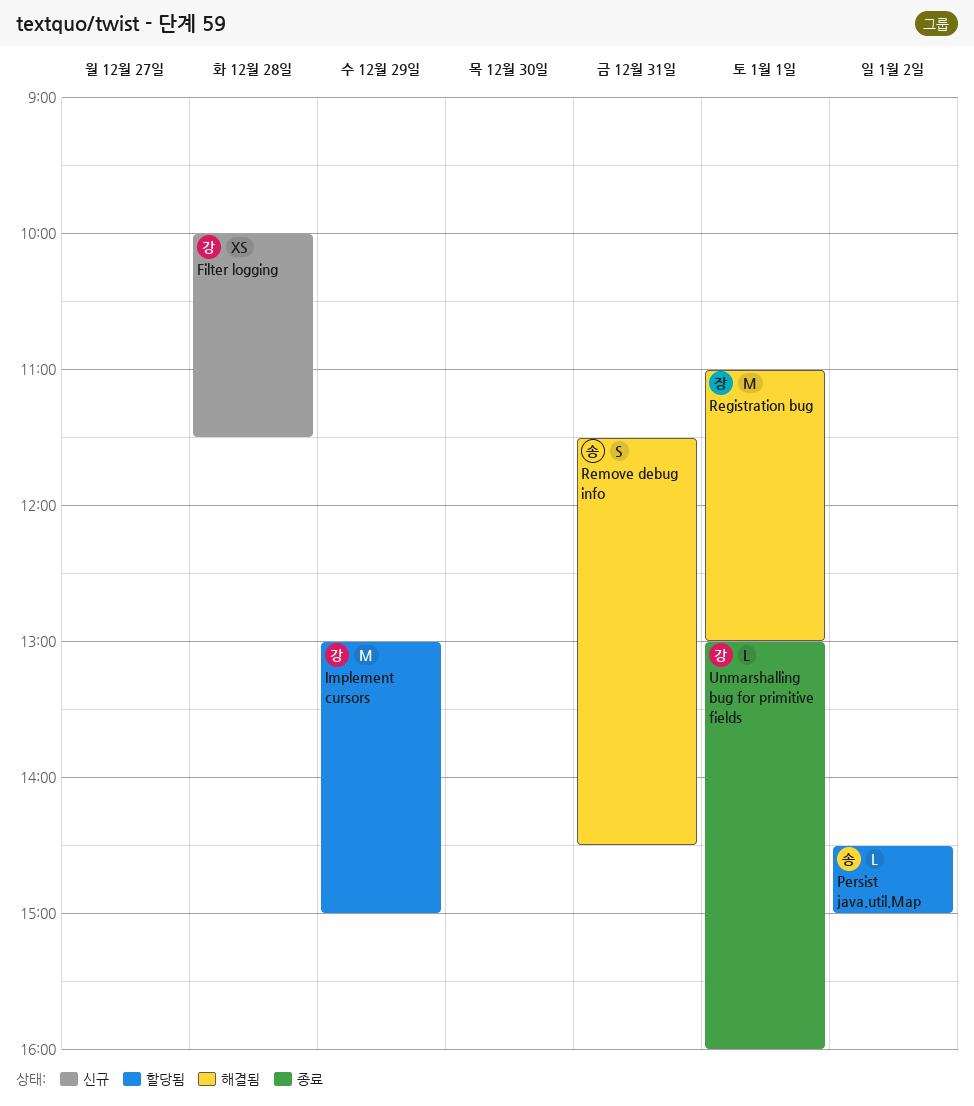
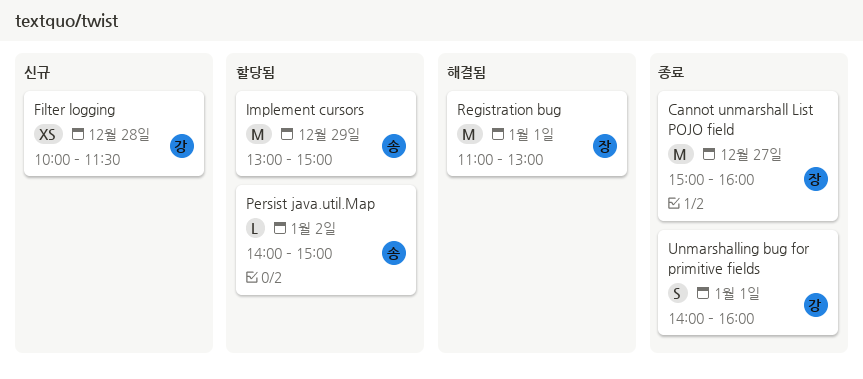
Cannot unmarshall List POJO field: none -> present
Implement cursors, owner: 강 -> 송
Persist java.util.Map, begins: 14:30 -> 14:00
Remove debug info: present -> none
Unmarshalling bug for primitive fields, estimate: L -> S
Unmarshalling bug for primitive fields, begins: 13:00 -> 14:00

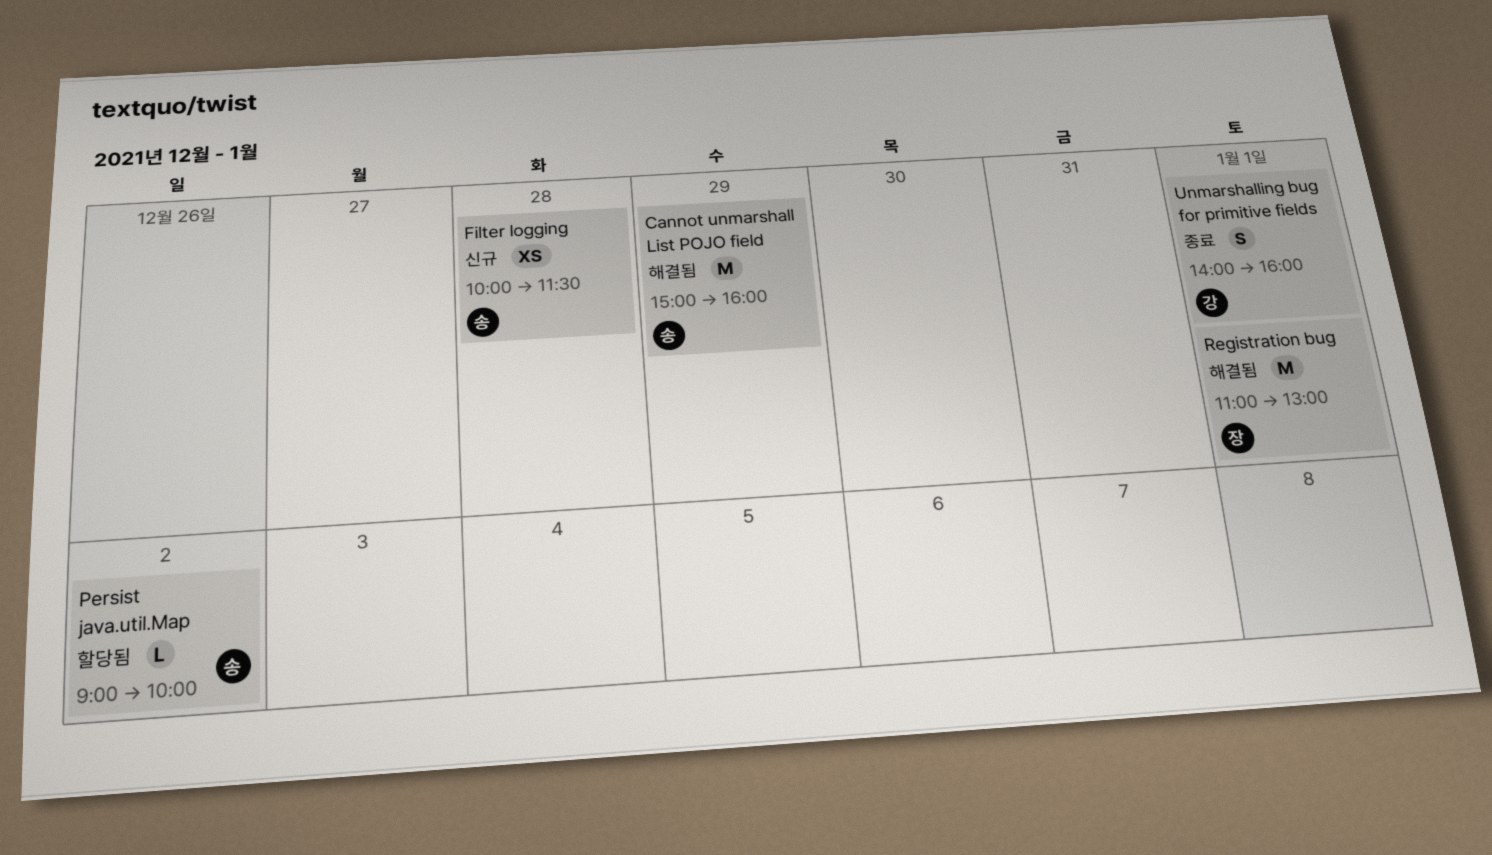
Cannot unmarshall List POJO field, status: 종료 -> 해결됨
Cannot unmarshall List POJO field, owner: 장 -> 송
Cannot unmarshall List POJO field, day: Dec 27 -> Dec 29
Filter logging, owner: 강 -> 송
Implement cursors: present -> none
Persist java.util.Map, begins: 14:00 -> 09:00
Persist java.util.Map, ends: 15:00 -> 10:00

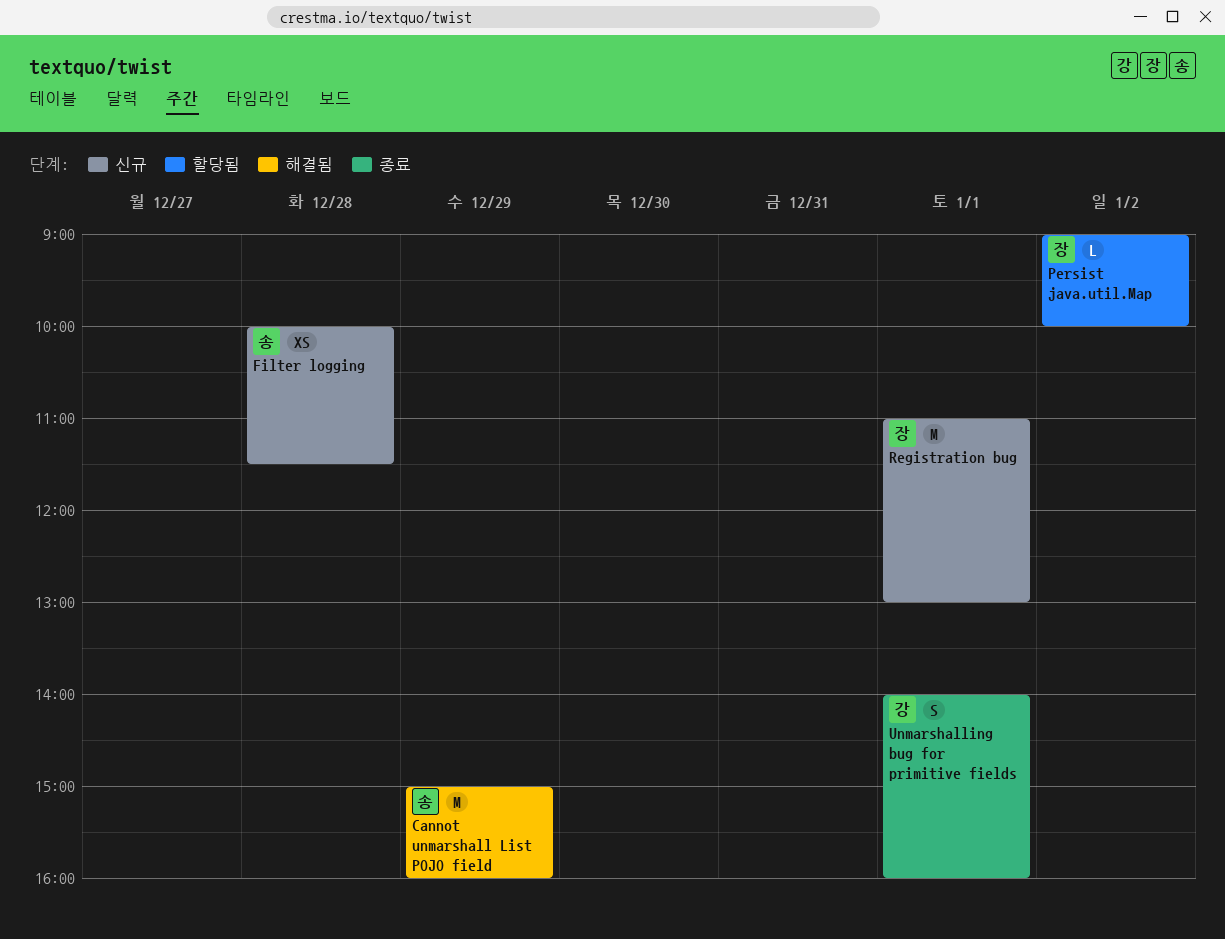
Persist java.util.Map, owner: 송 -> 장
Registration bug, status: 해결됨 -> 신규

